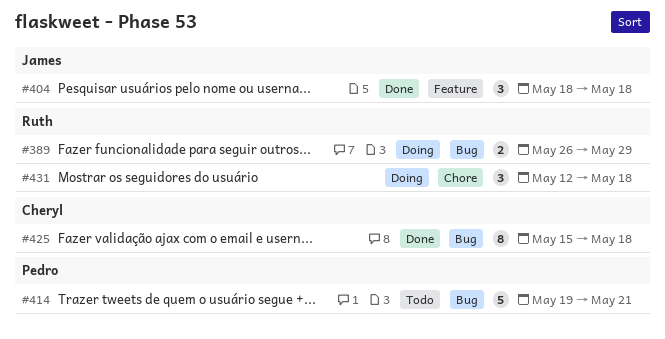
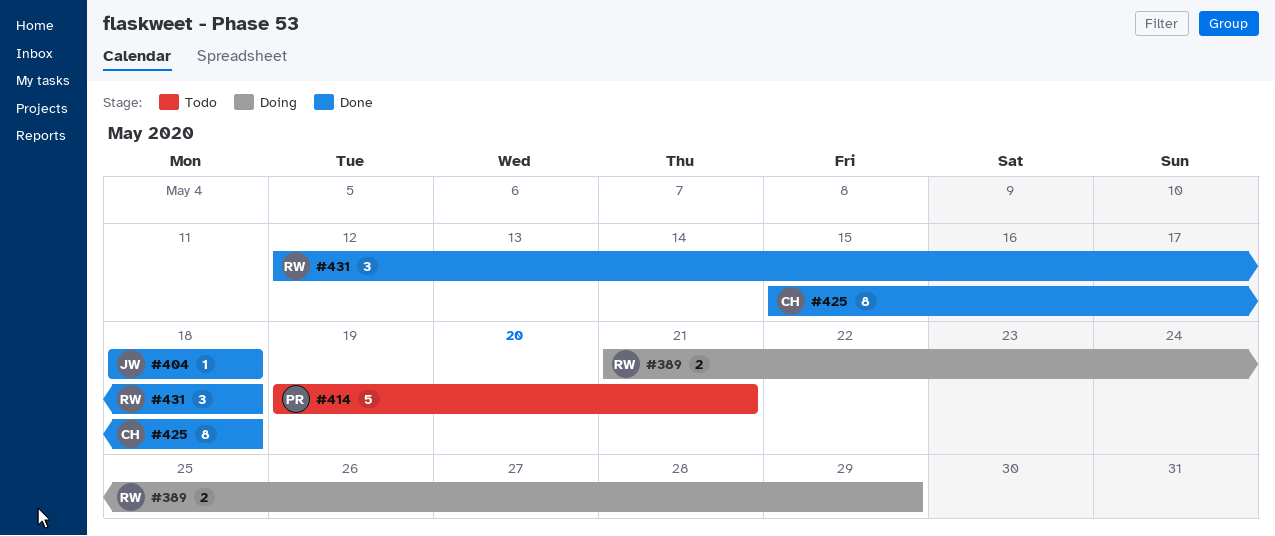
#389, start: May 26 -> May 21
#404, estimate: 3 -> 1
#431, status: Doing -> Done

